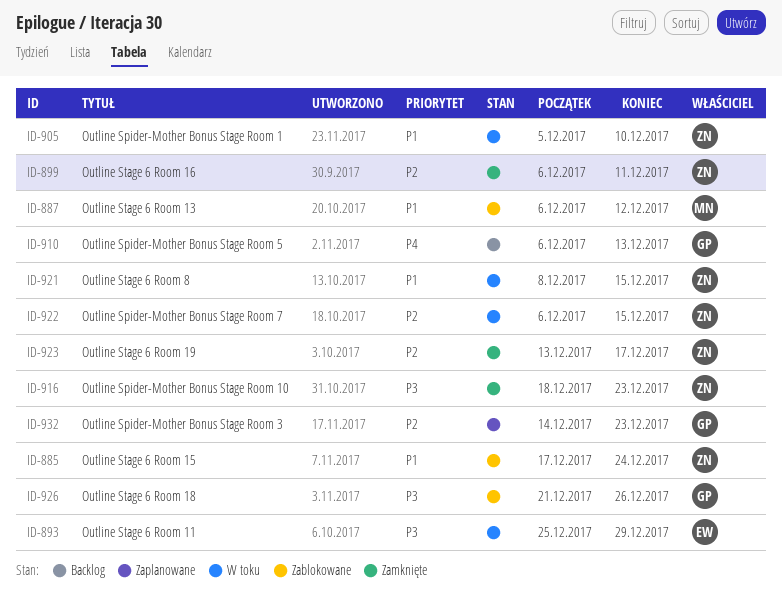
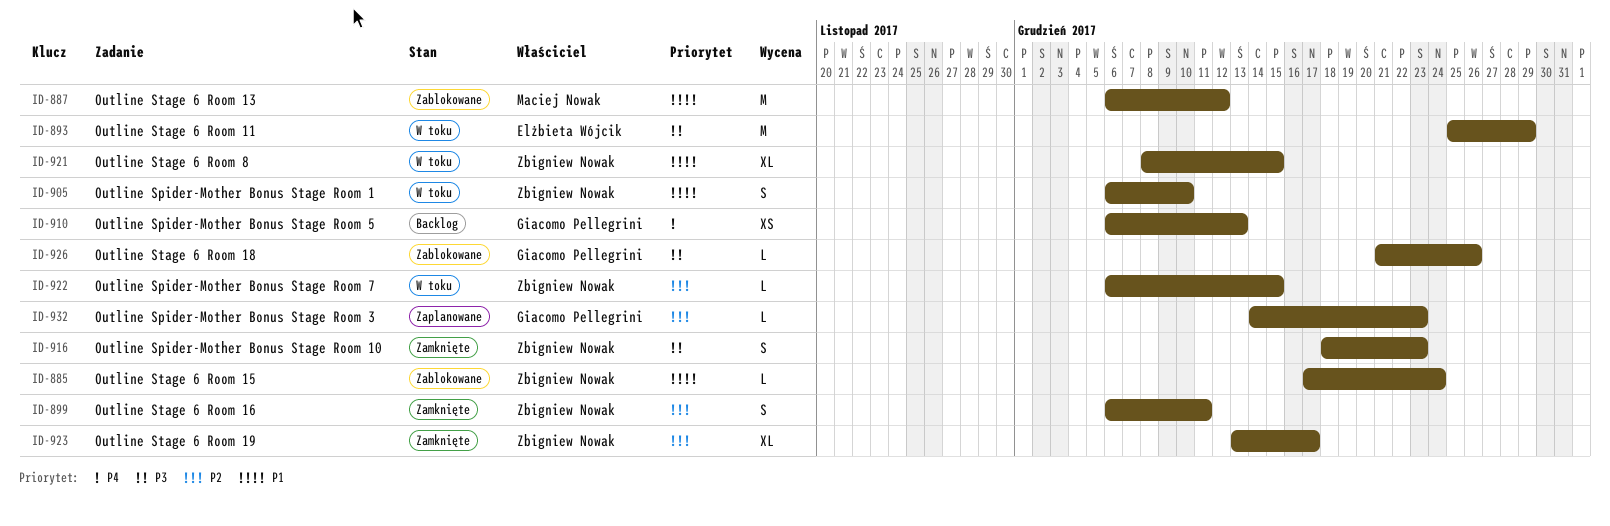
ID-905, start: Dec 5 -> Dec 6

